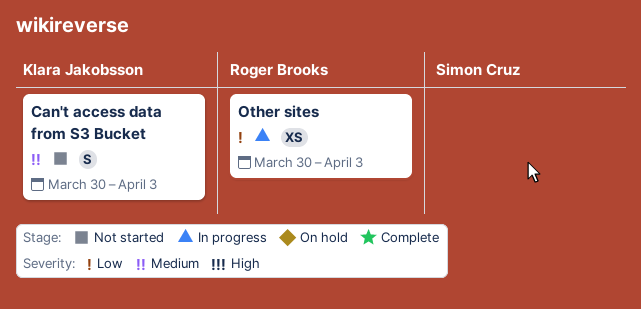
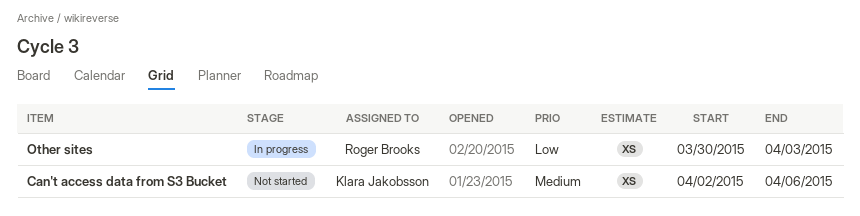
Can't access data from S3 Bucket, estimate: S -> XS
Can't access data from S3 Bucket, start: Mar 30 -> Apr 2
Can't access data from S3 Bucket, due: Apr 3 -> Apr 6

